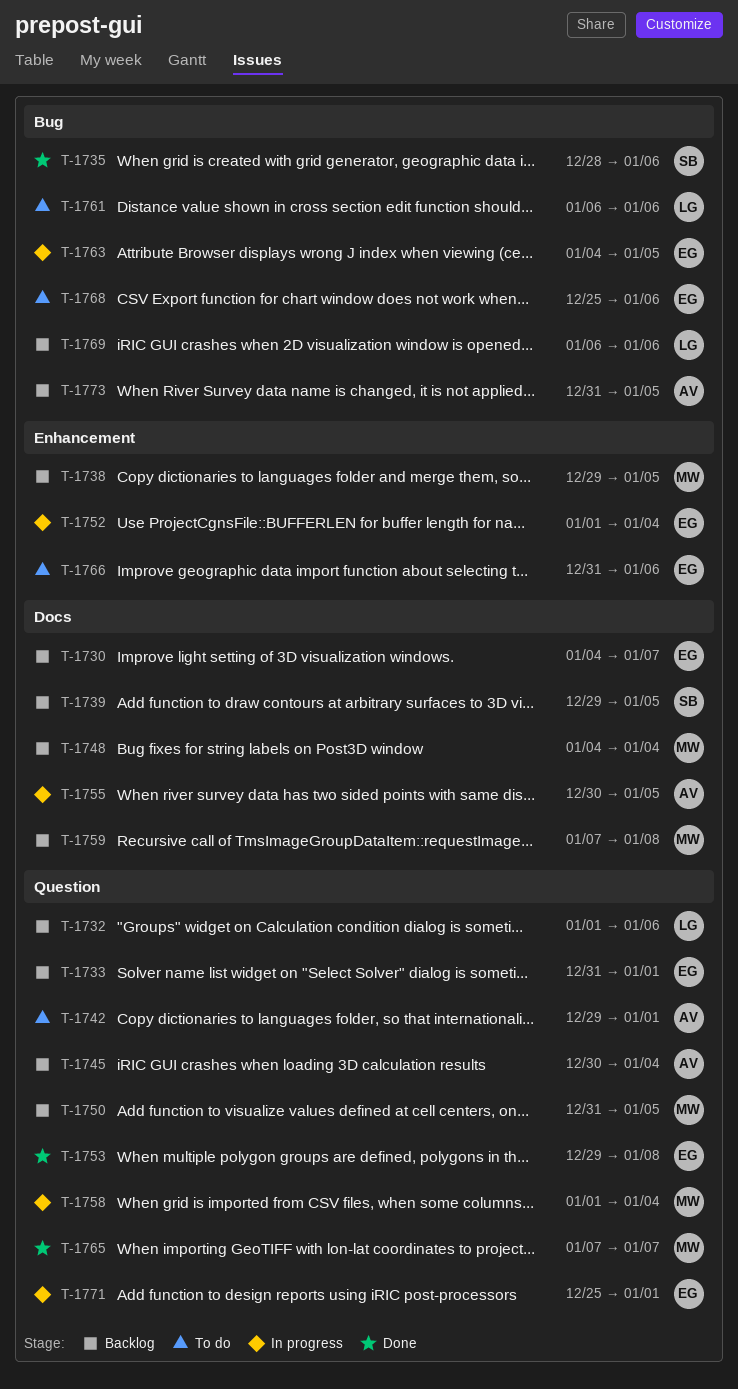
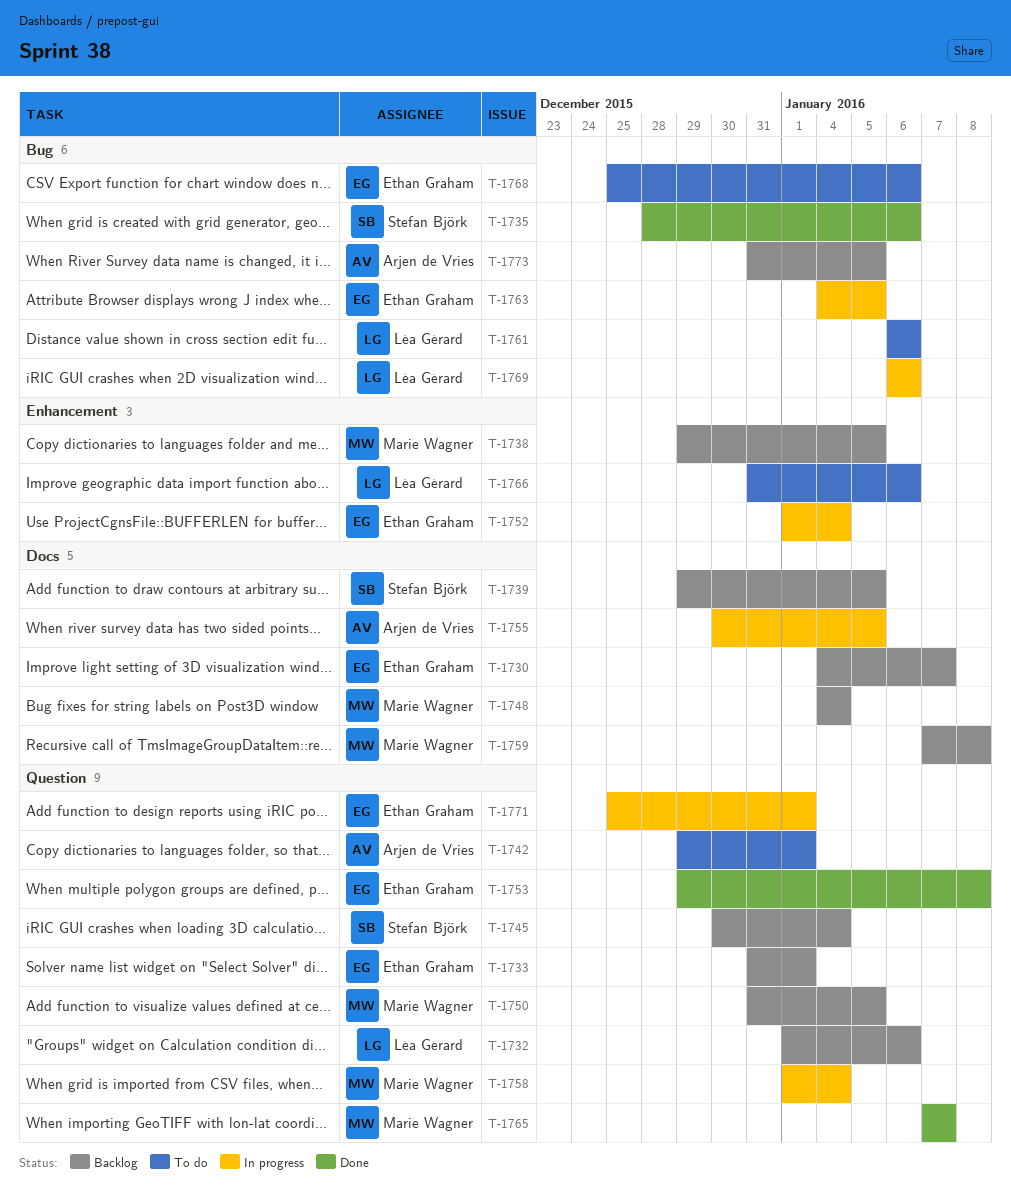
T-1745, owner: Arjen de Vries -> Stefan Björk
T-1766, owner: Ethan Graham -> Léa Gérard
T-1769, status: Backlog -> In progress

